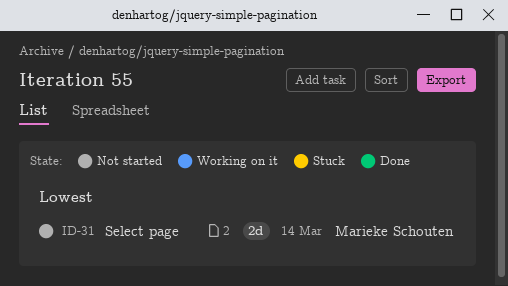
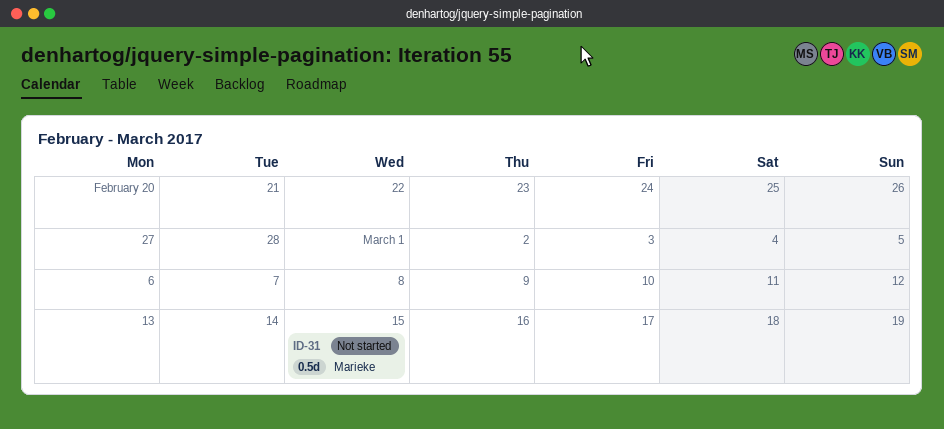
ID-31, estimate: 2d -> 0.5d
ID-31, due: Mar 14 -> Mar 15

